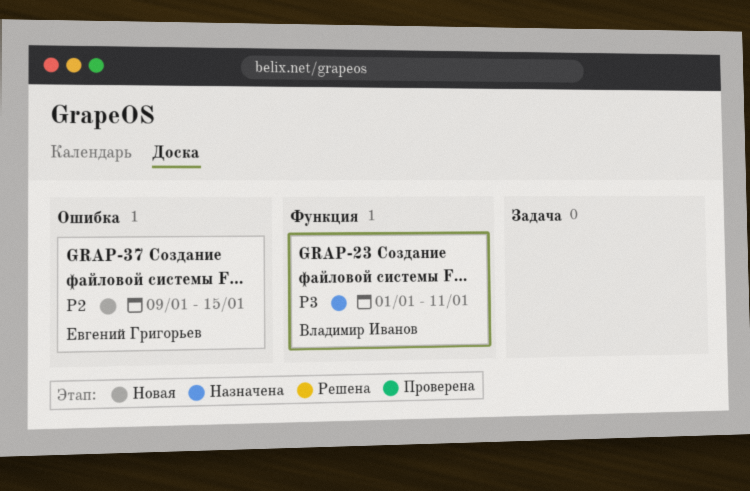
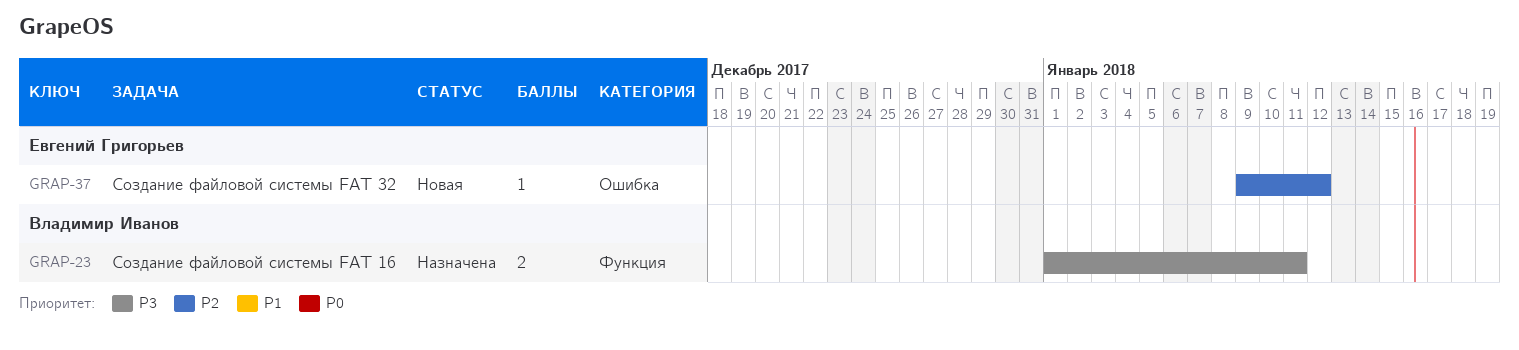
GRAP-37, due: Jan 15 -> Jan 12

